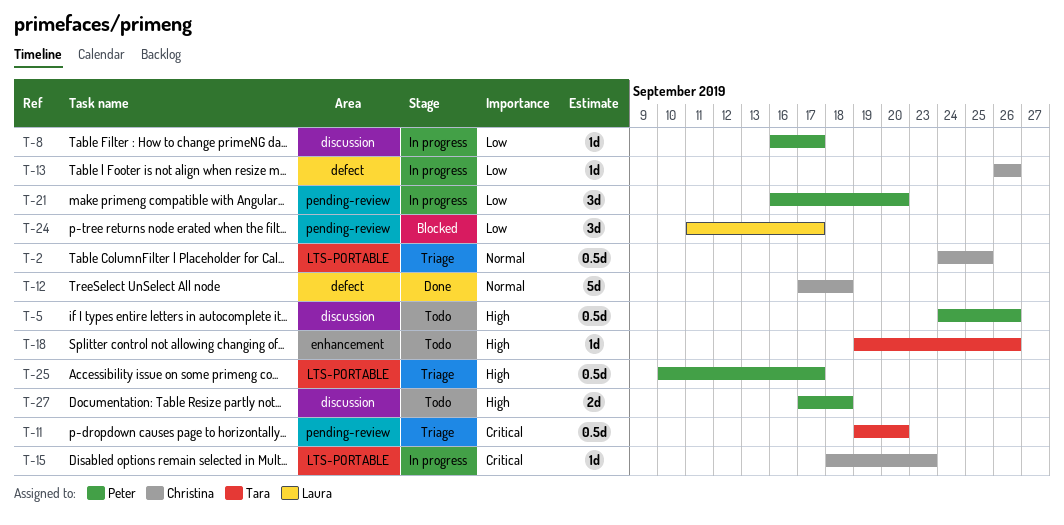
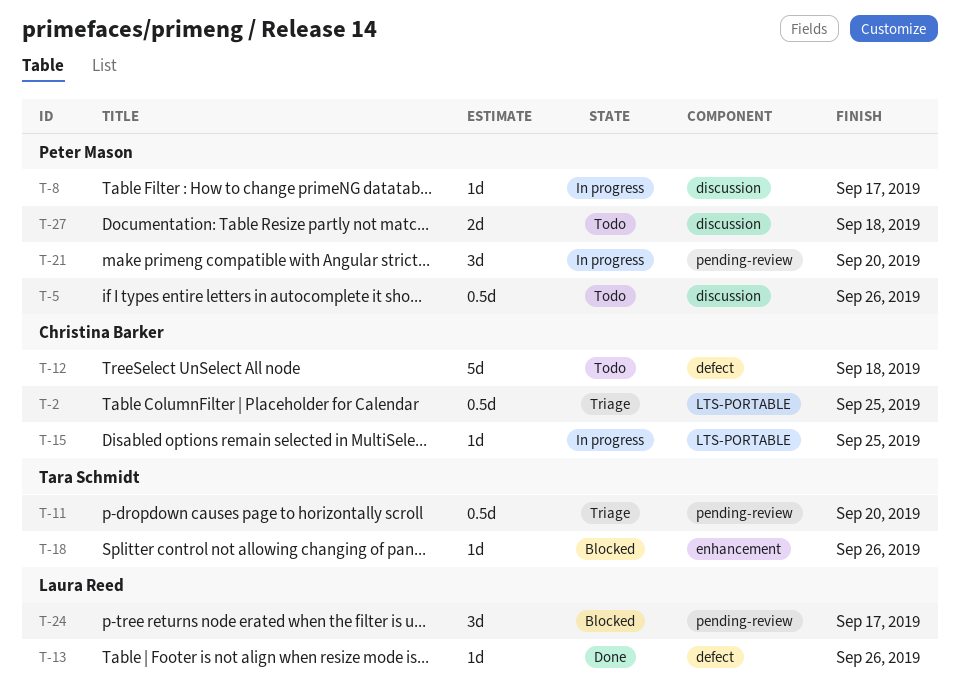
T-12, status: Done -> Todo
T-13, status: In progress -> Done
T-13, owner: Christina Barker -> Laura Reed
T-15, due: Sep 23 -> Sep 25
T-18, status: Todo -> Blocked
T-25: present -> none

